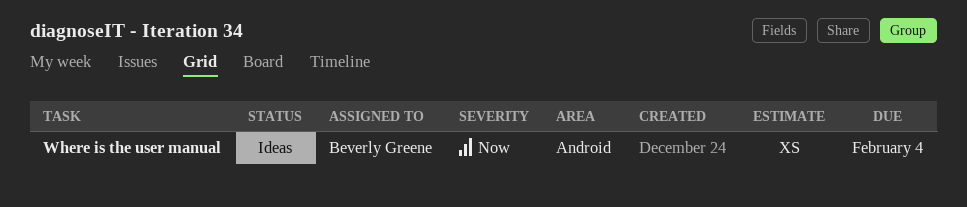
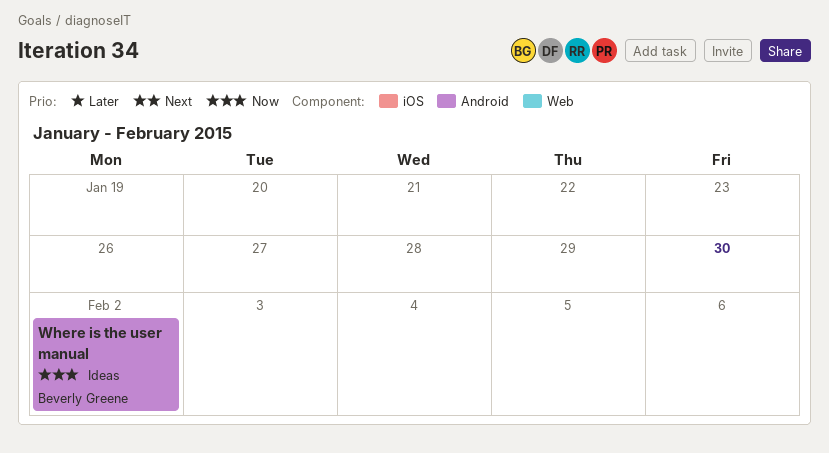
Where is the user manual, due: Feb 4 -> Feb 2

